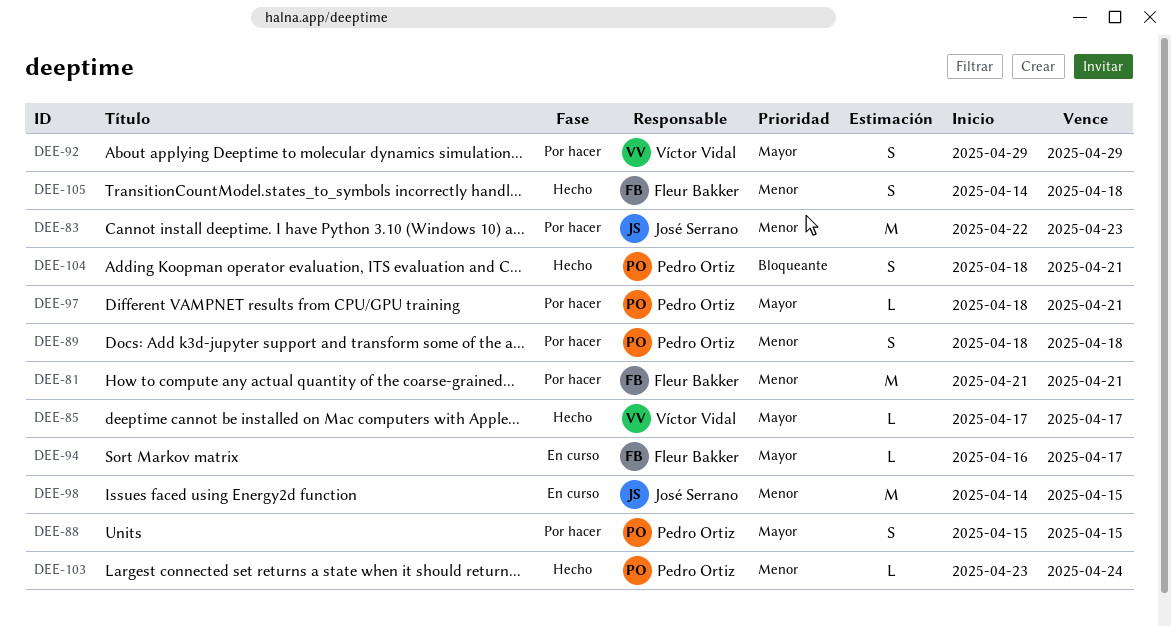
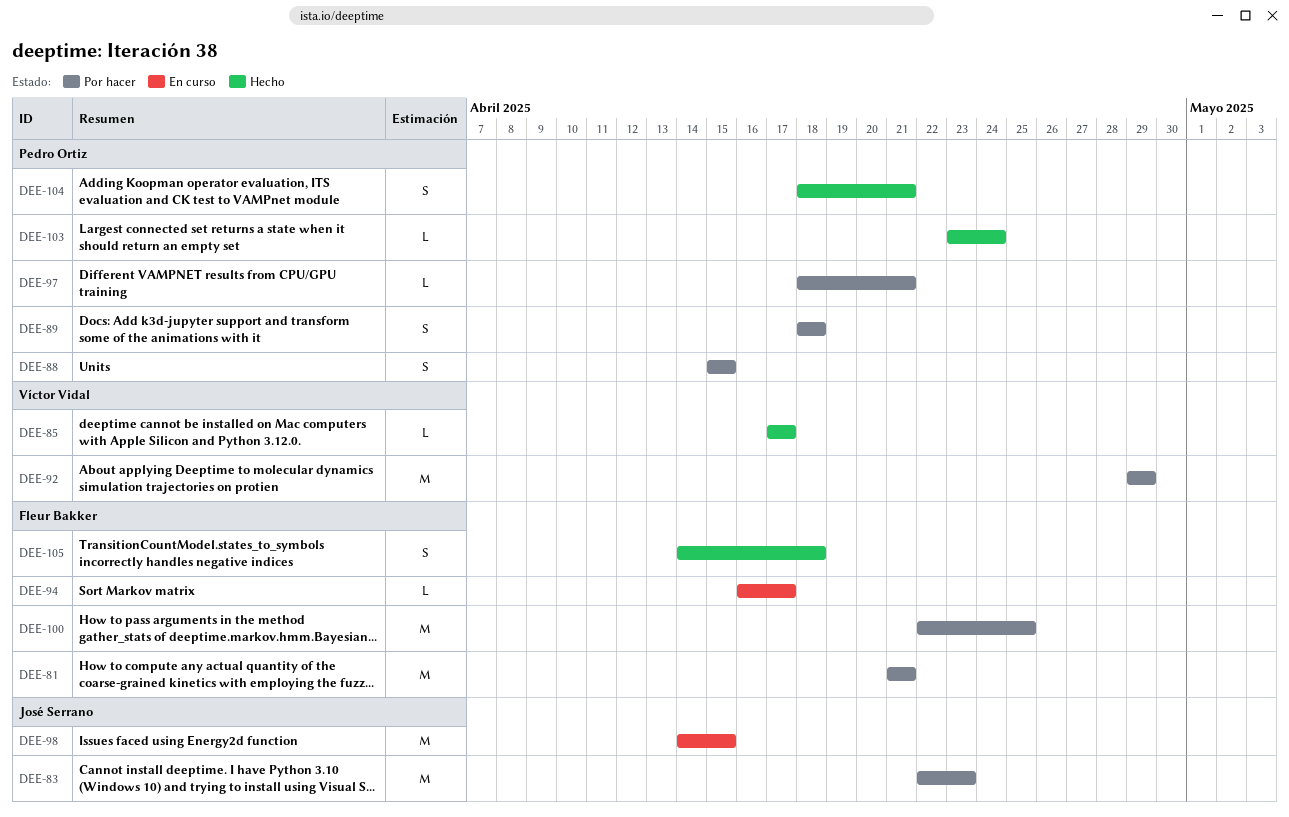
DEE-92, estimate: S -> M
DEE-100: none -> present

